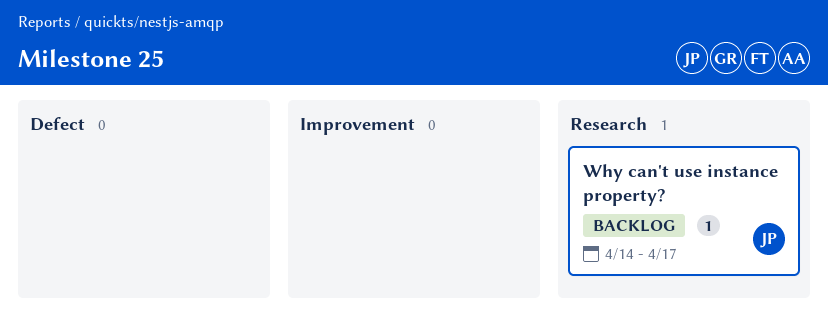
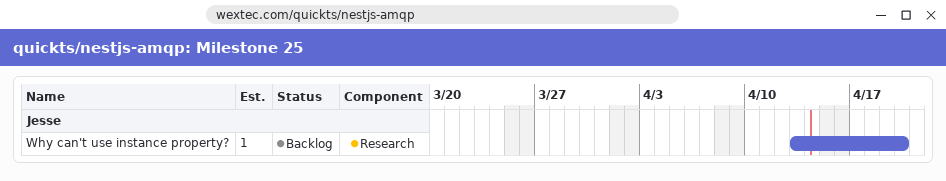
Why can't use instance property?, start: Apr 14 -> Apr 13
Why can't use instance property?, due: Apr 17 -> Apr 20

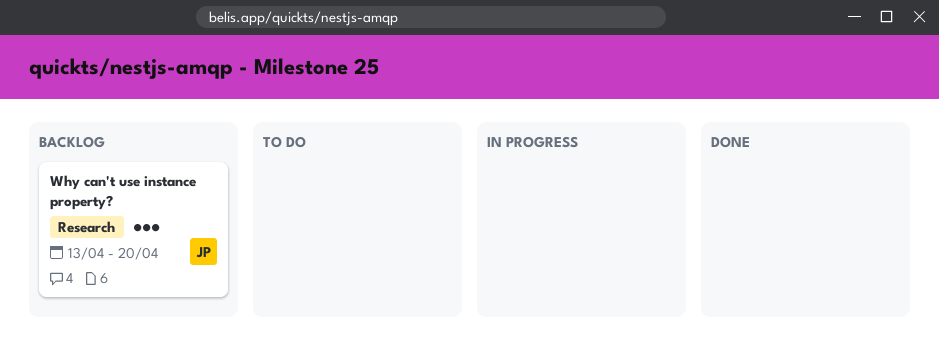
Why can't use instance property?, estimate: 1 -> 3

